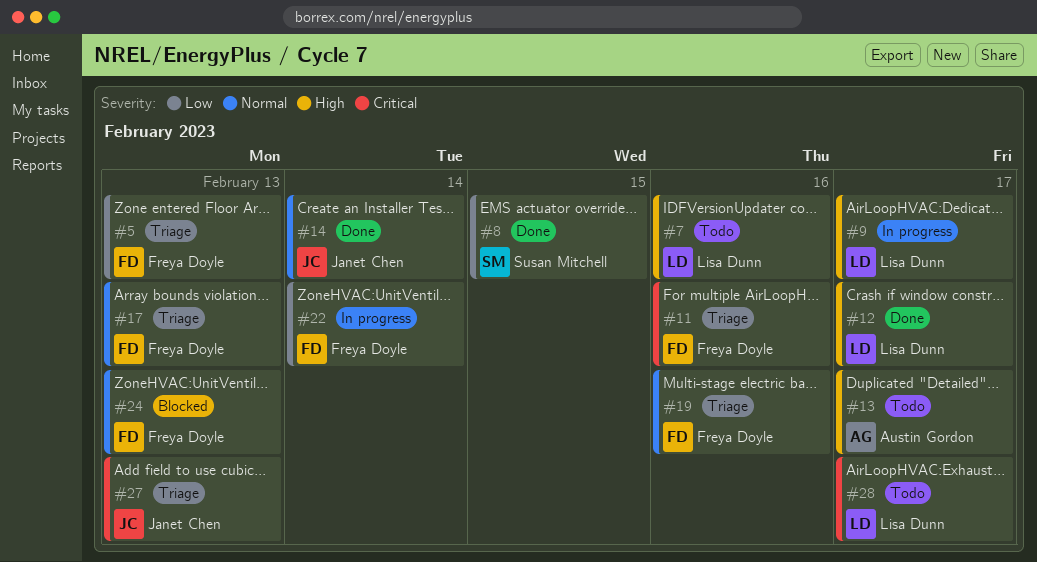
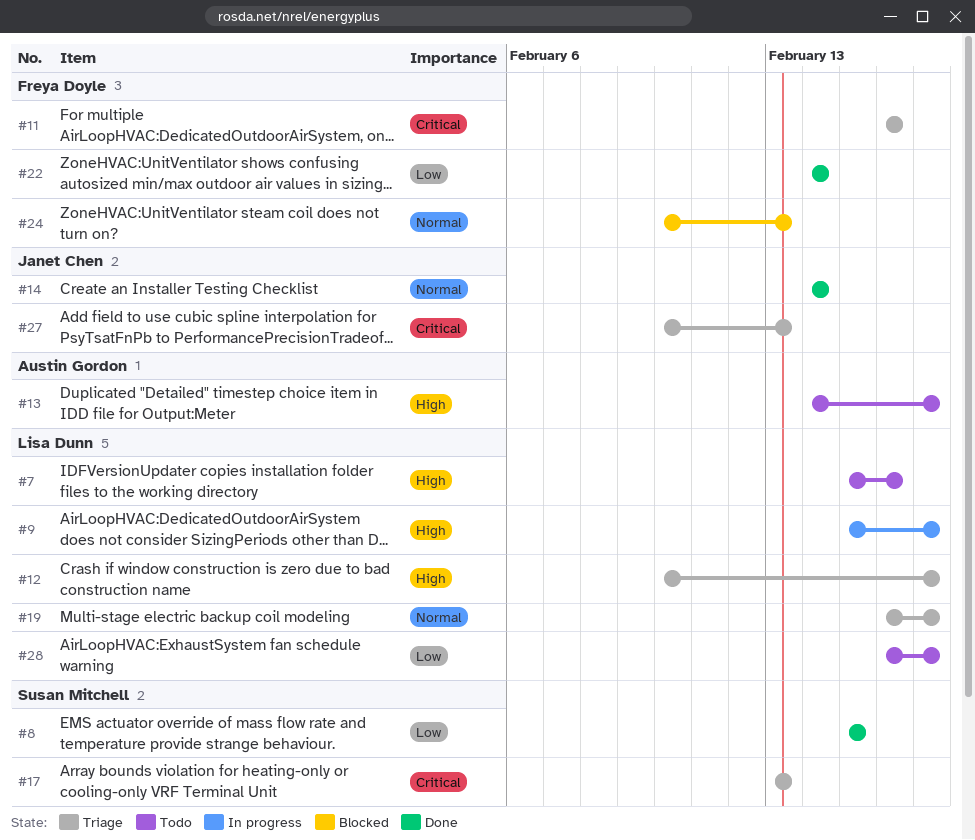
#5: present -> none
#12, status: Done -> Triage
#17, owner: Freya Doyle -> Susan Mitchell
#17, priority: Normal -> Critical
#19, owner: Freya Doyle -> Lisa Dunn
#19, due: Feb 16 -> Feb 17
#22, status: In progress -> Done
#28, priority: Critical -> Low

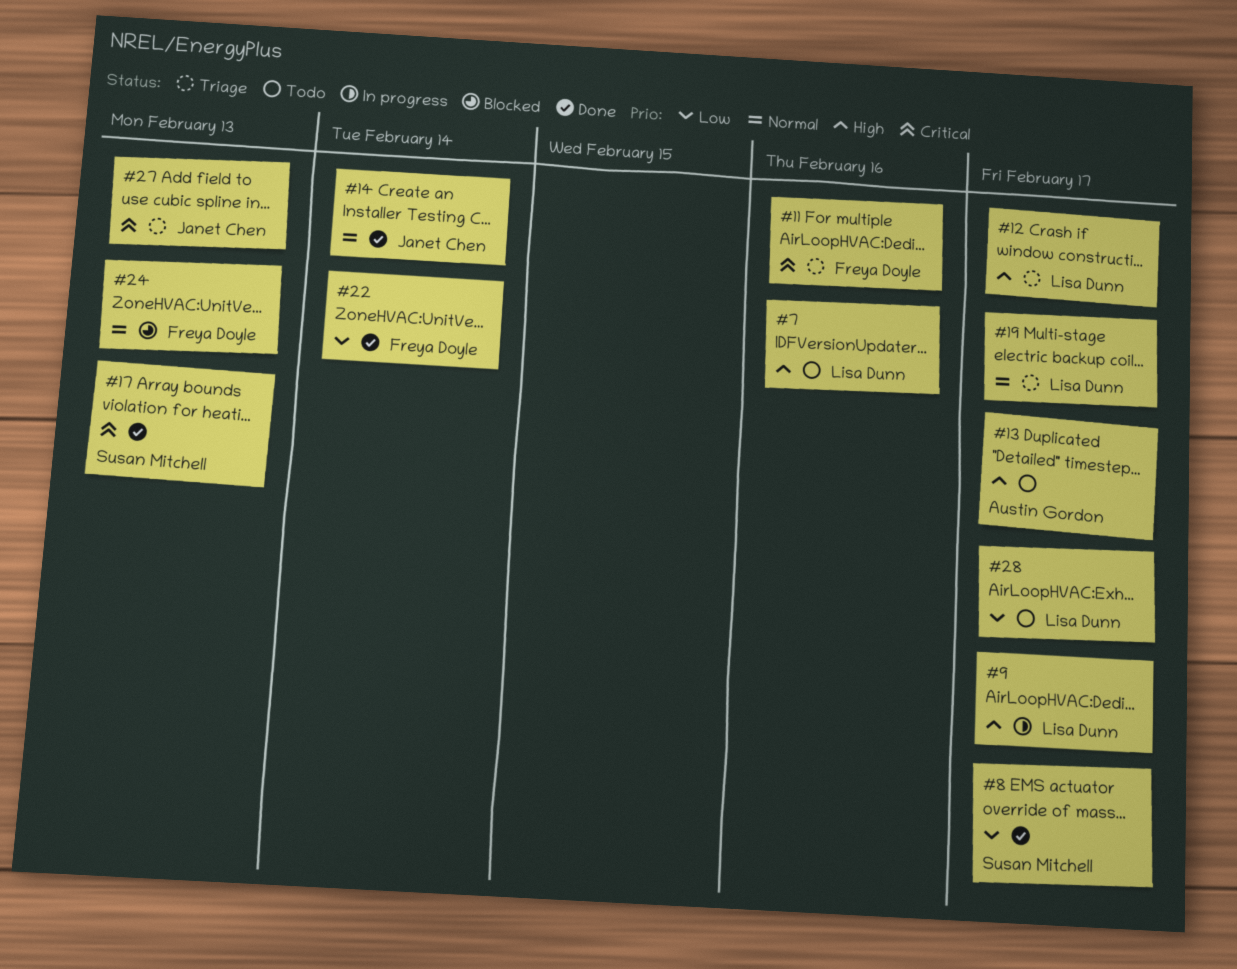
#8, due: Feb 15 -> Feb 17
#17, status: Triage -> Done

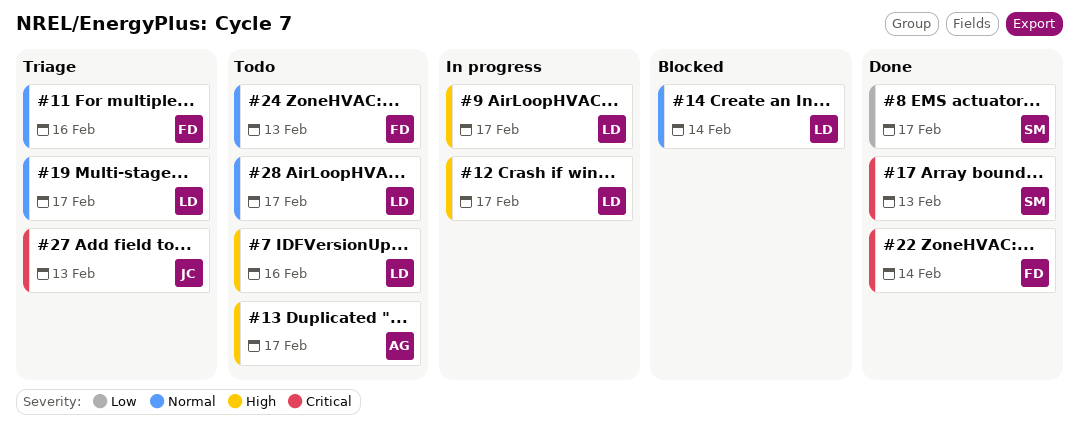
#11, priority: Critical -> Normal
#12, status: Triage -> In progress
#14, status: Done -> Blocked
#14, owner: Janet Chen -> Lisa Dunn
#22, priority: Low -> Critical
#24, status: Blocked -> Todo
#28, priority: Low -> Normal

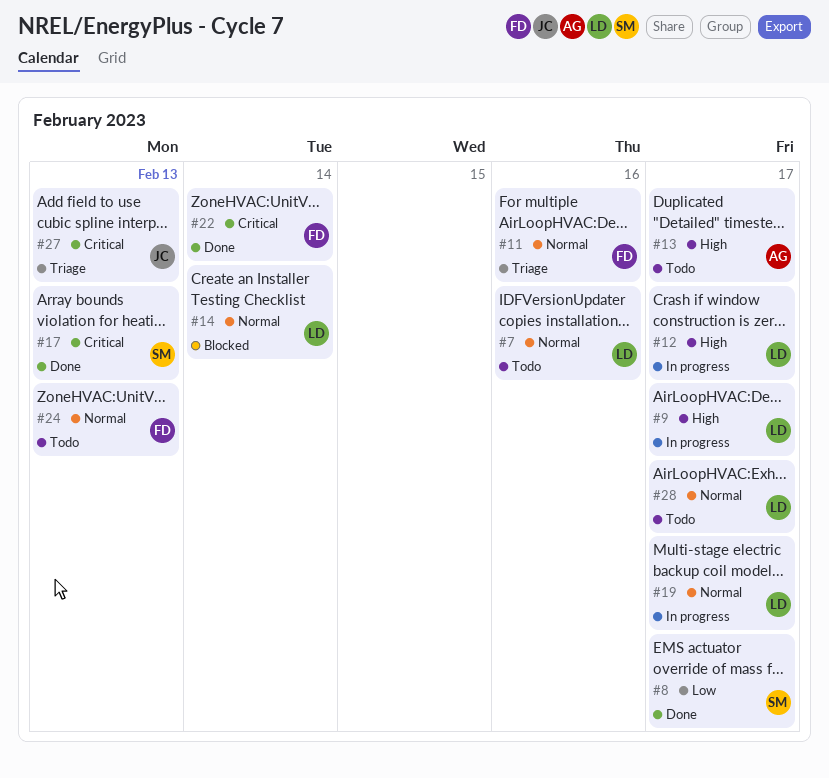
#7, priority: High -> Normal
#19, status: Triage -> In progress

